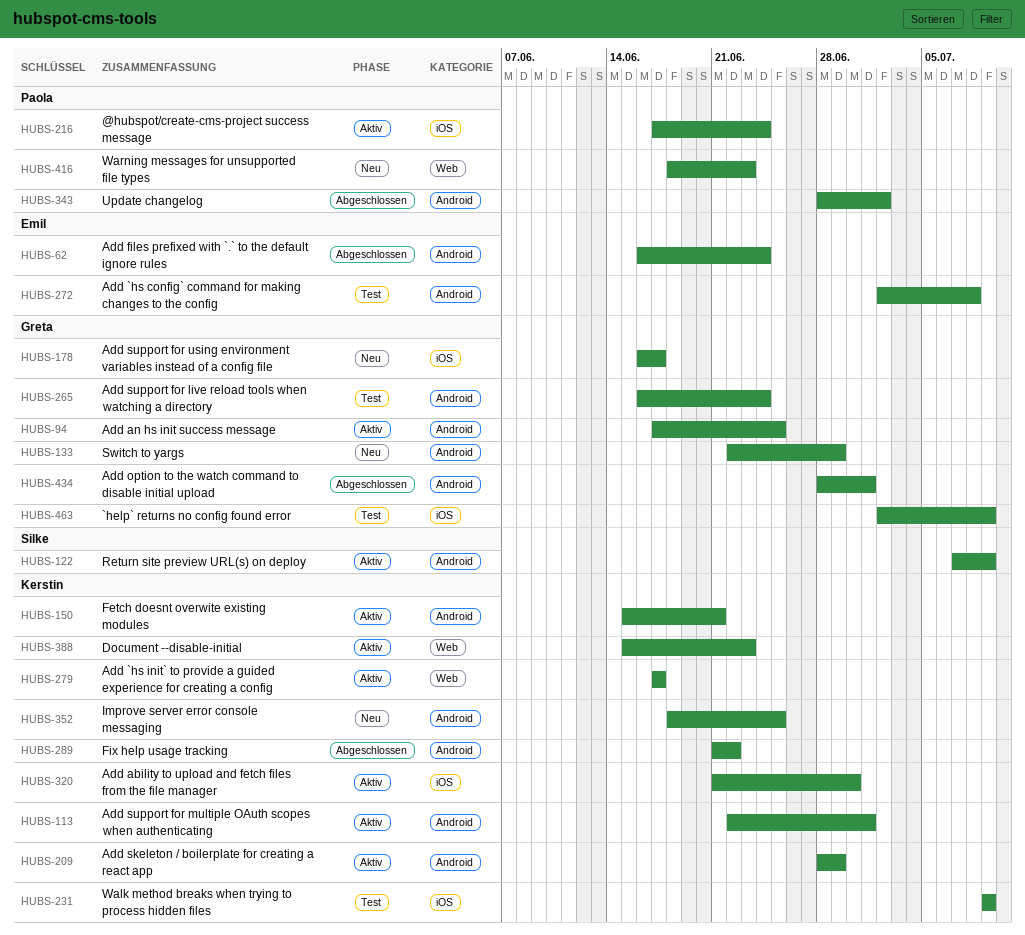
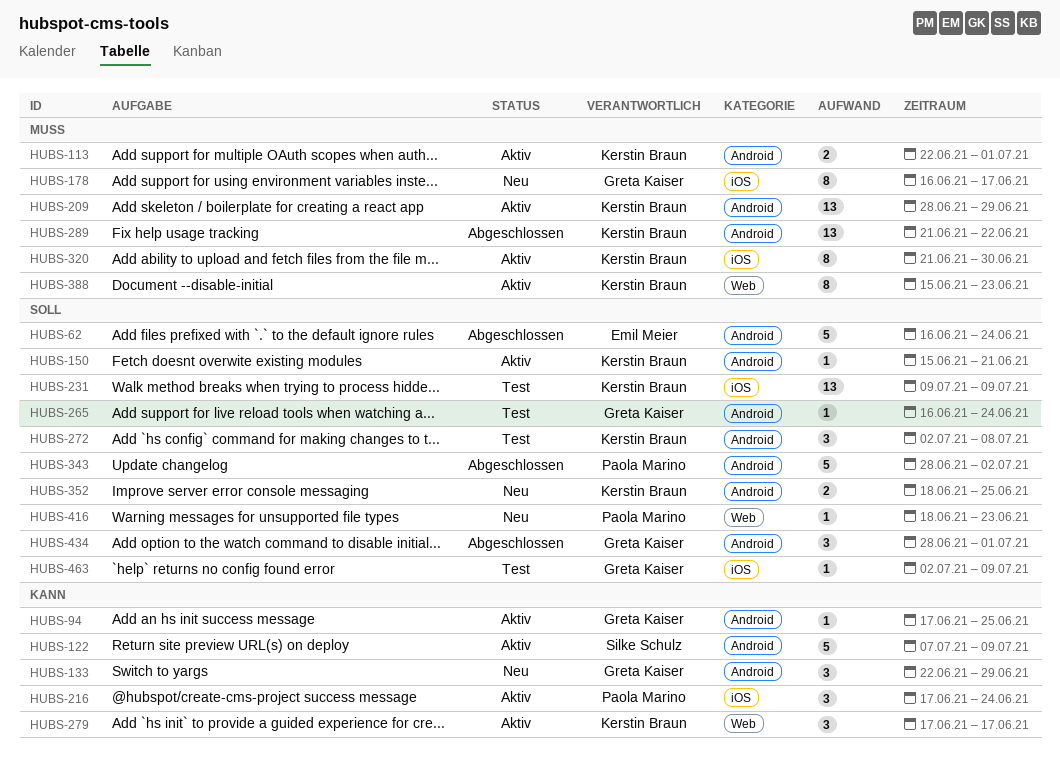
HUBS-272, owner: Emil Meier -> Kerstin Braun

